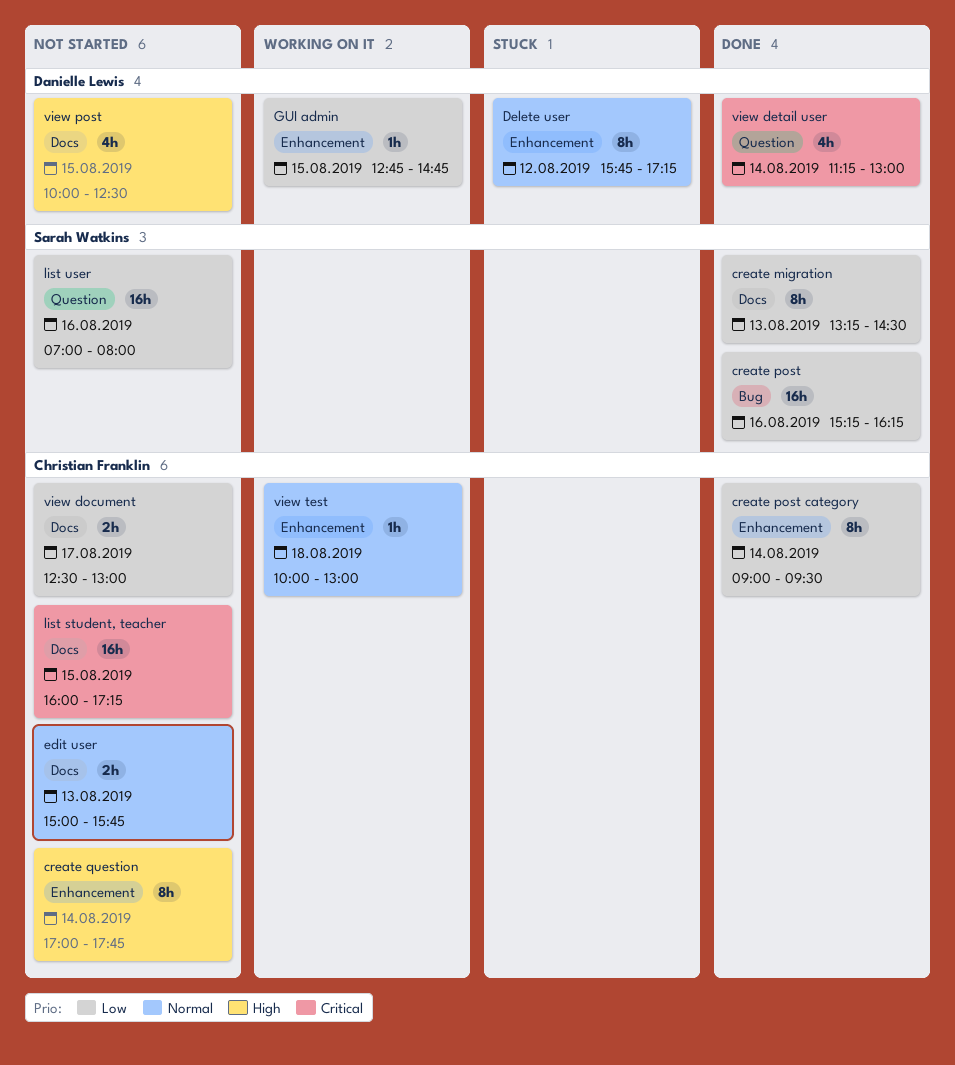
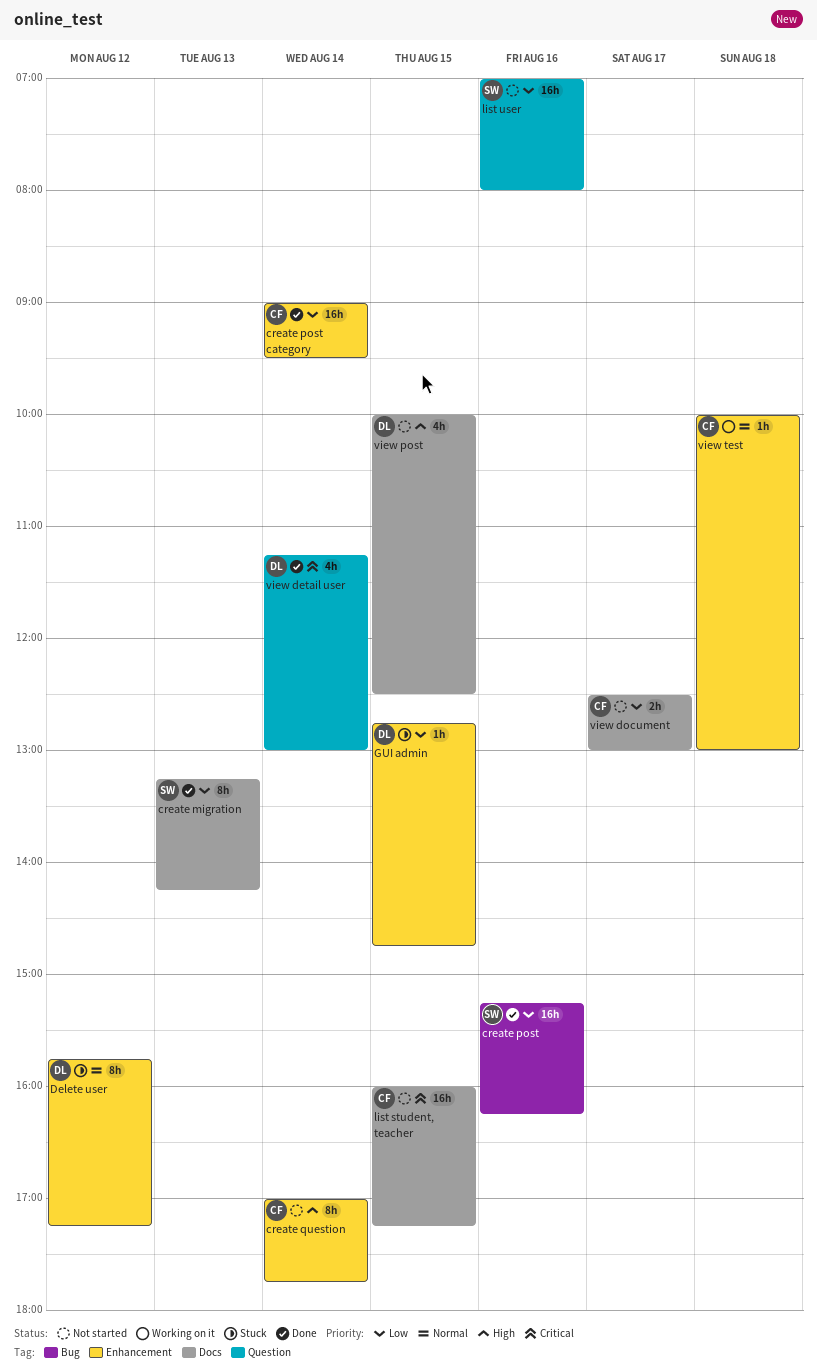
create migration, ends: 14:30 -> 14:15
create post category, estimate: 8h -> 16h
edit user: present -> none
GUI admin, status: Working on it -> Stuck

